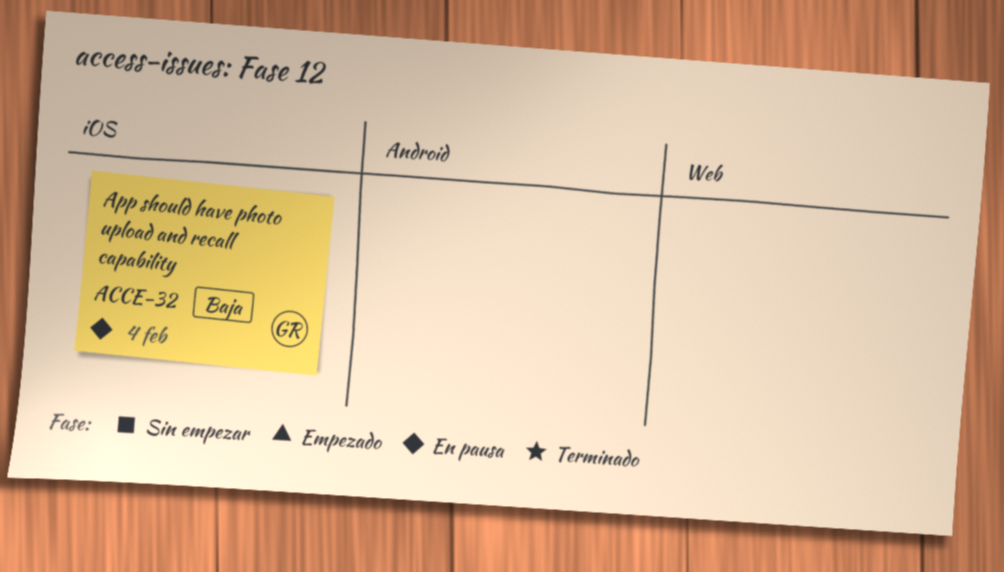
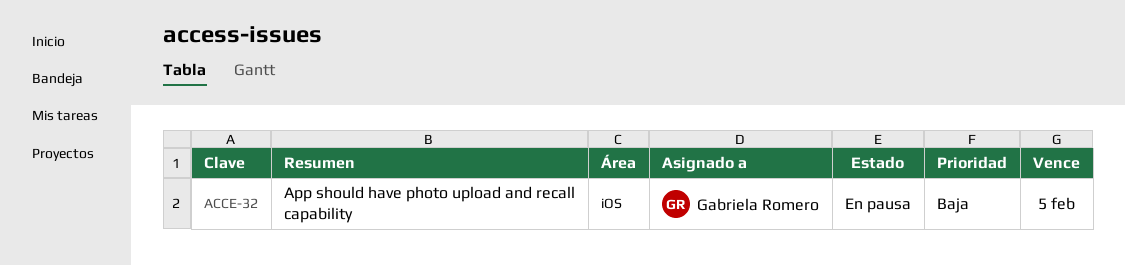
ACCE-32, due: Feb 4 -> Feb 5

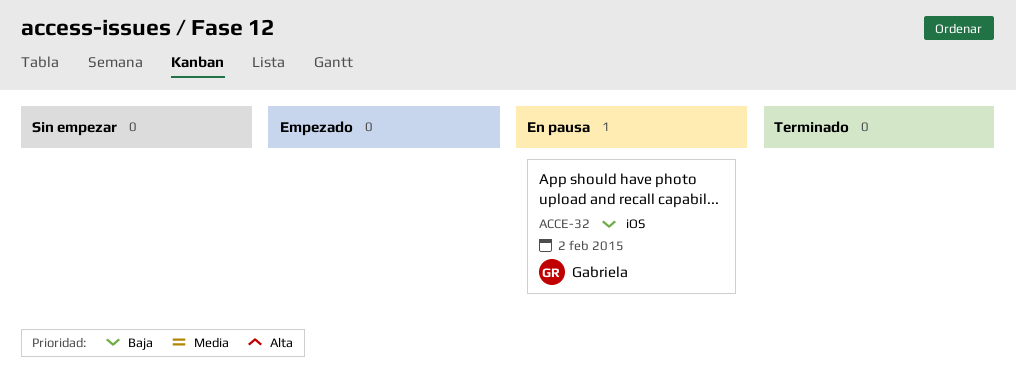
ACCE-32, due: Feb 5 -> Feb 2

